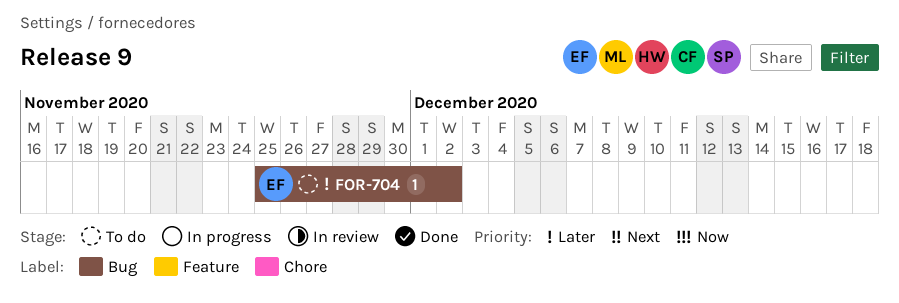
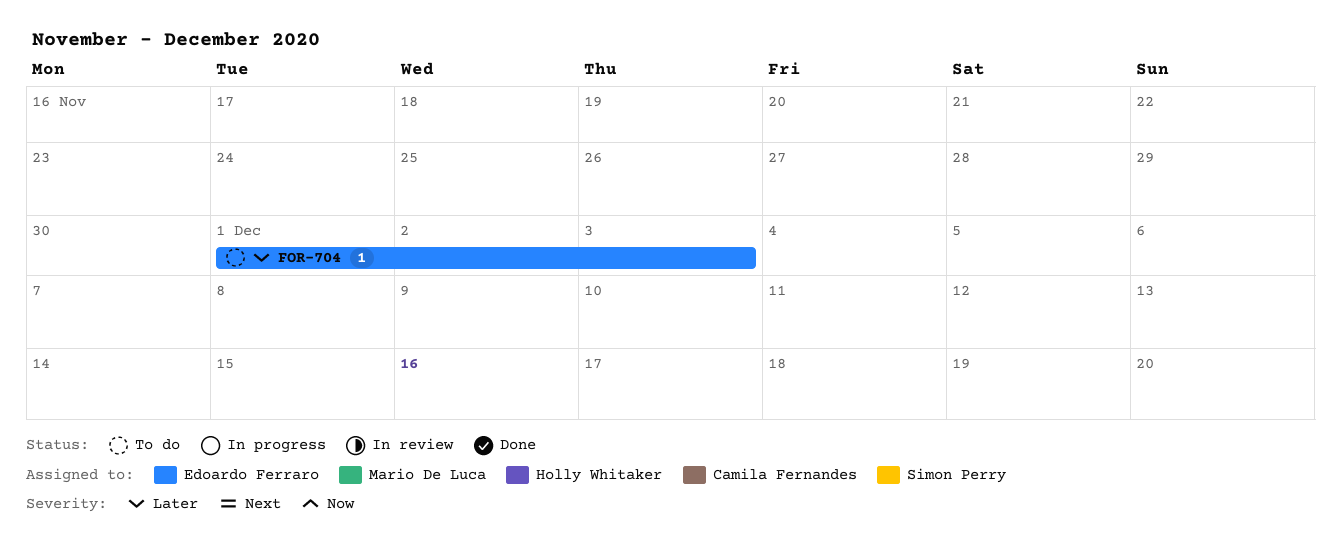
FOR-704, start: Nov 25 -> Dec 1
FOR-704, due: Dec 2 -> Dec 3

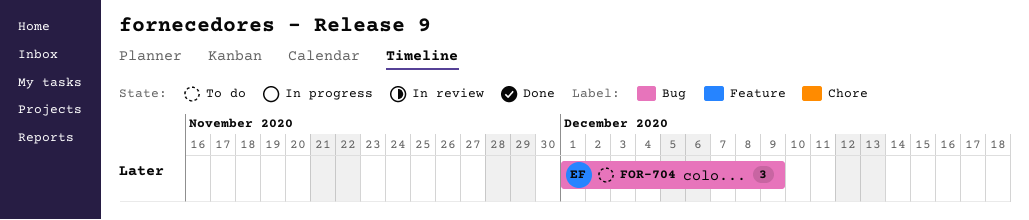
FOR-704, estimate: 1 -> 3
FOR-704, due: Dec 3 -> Dec 9

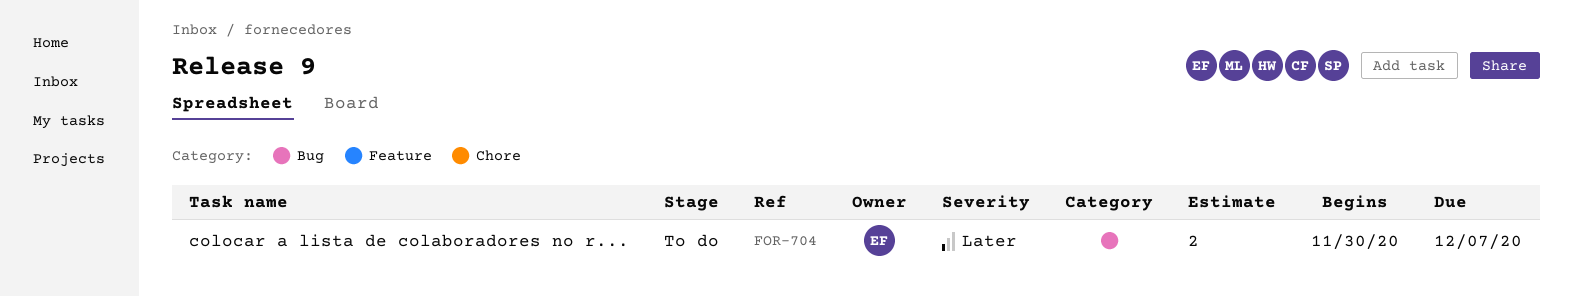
FOR-704, estimate: 3 -> 2
FOR-704, start: Dec 1 -> Nov 30
FOR-704, due: Dec 9 -> Dec 7

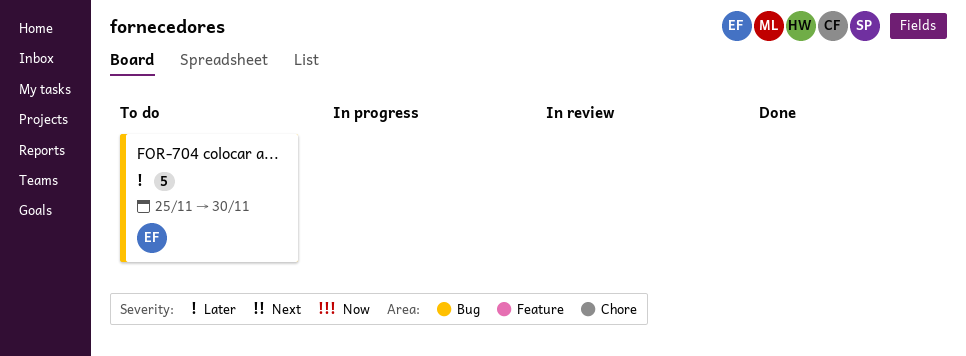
FOR-704, estimate: 2 -> 5
FOR-704, start: Nov 30 -> Nov 25
FOR-704, due: Dec 7 -> Nov 30

